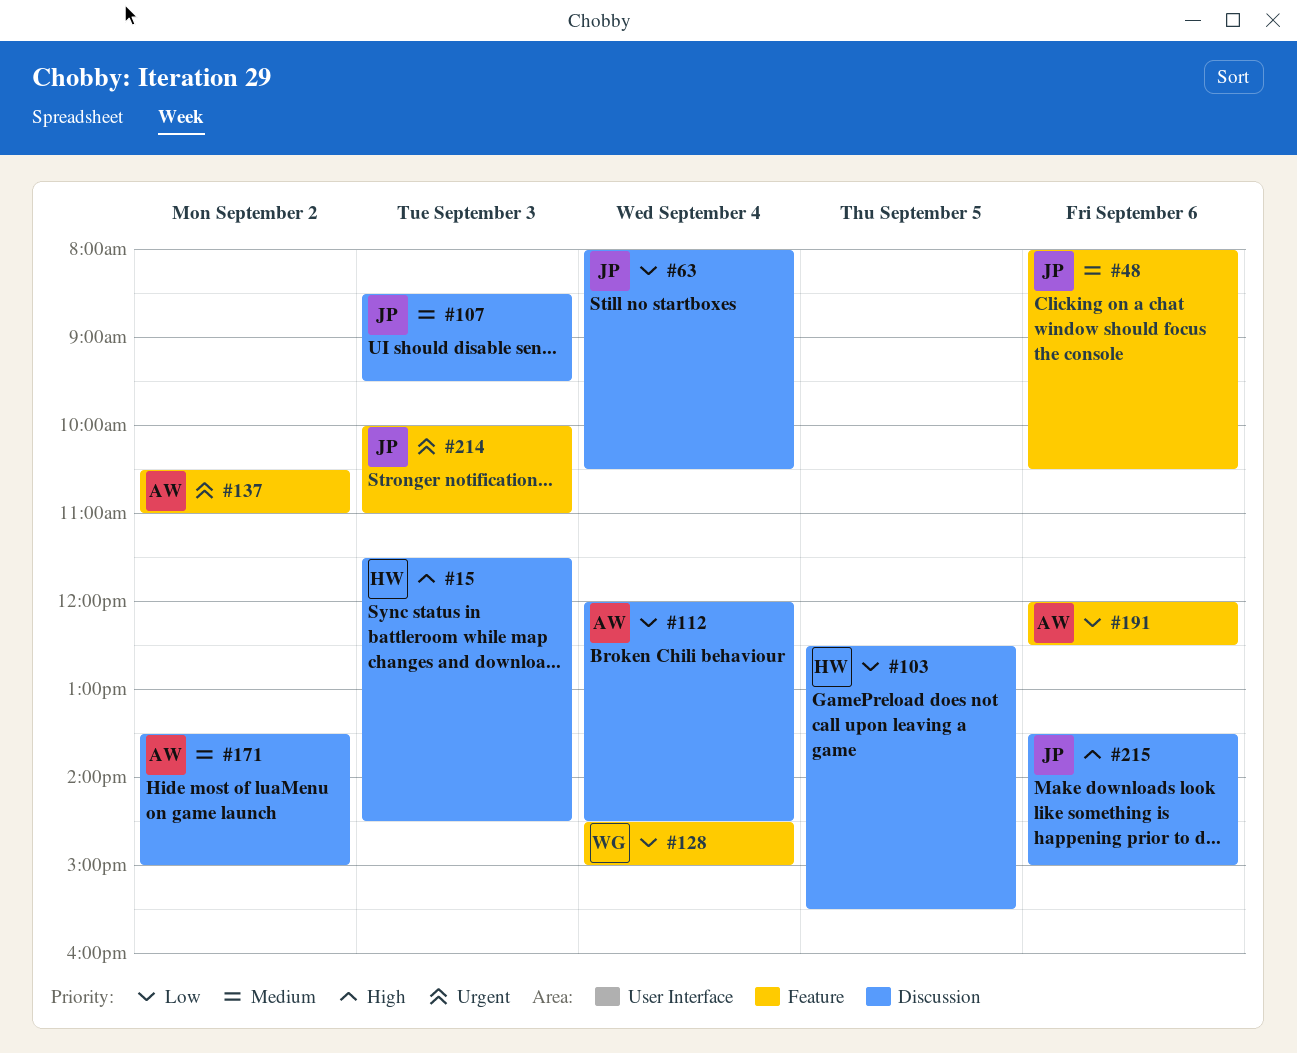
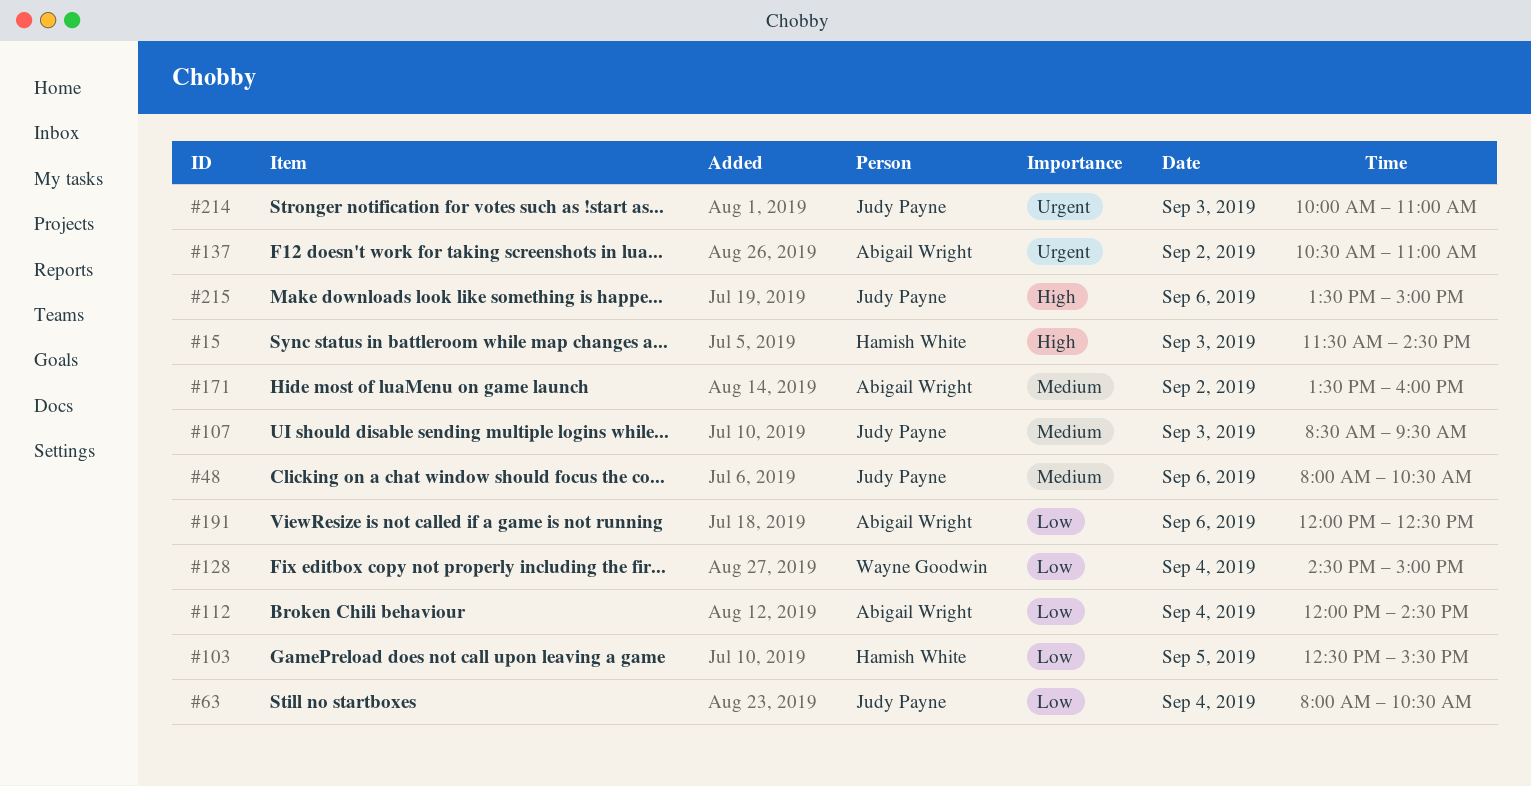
#171, ends: 15:00 -> 16:00

